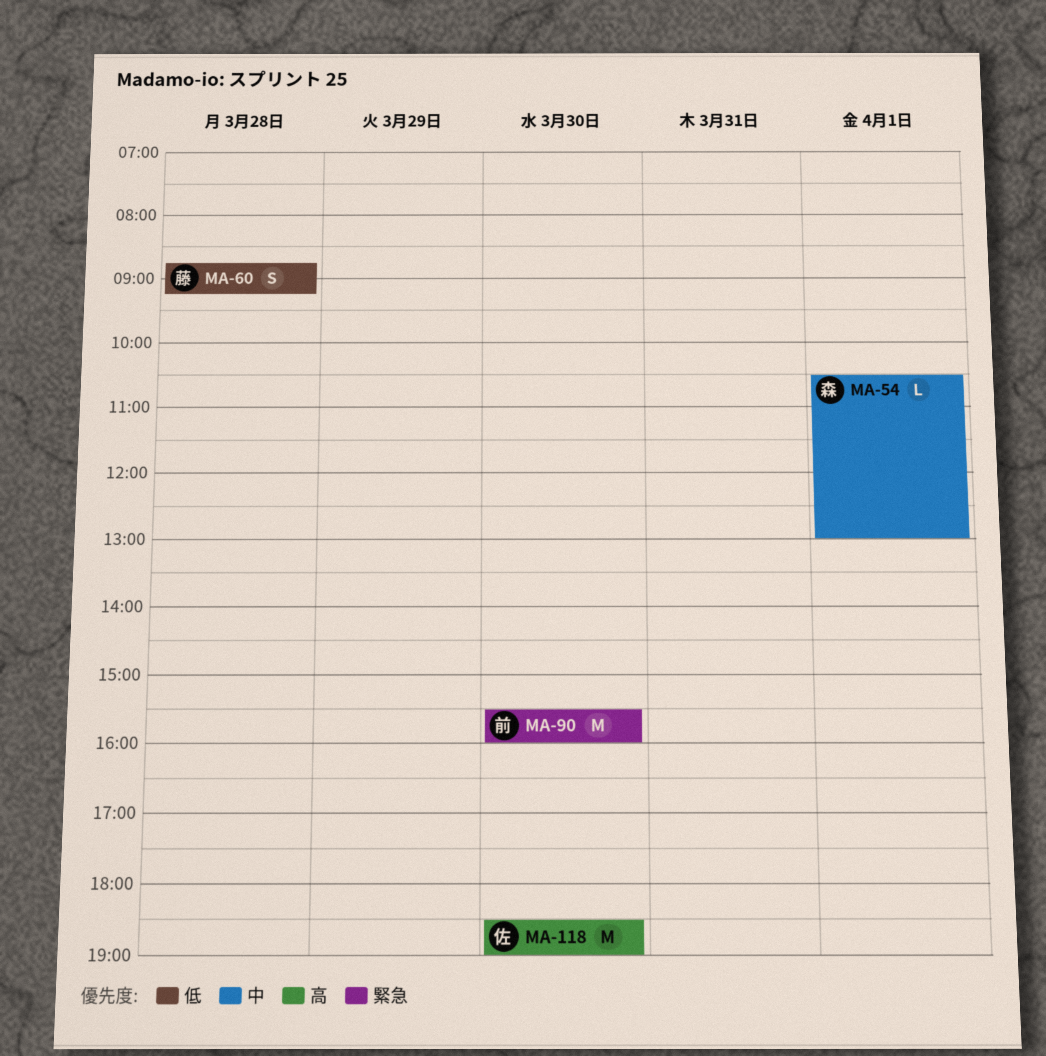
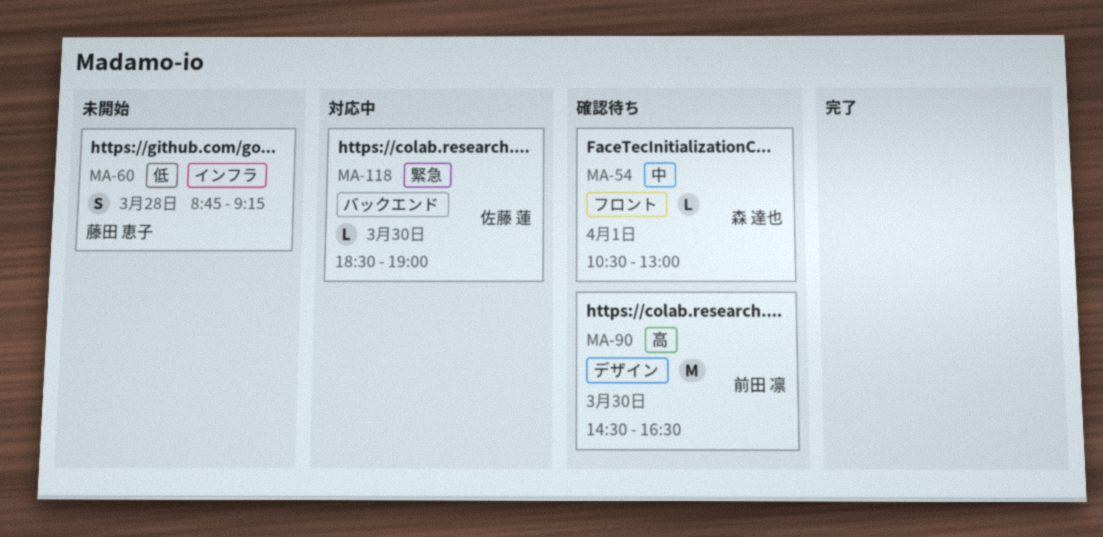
MA-90, priority: 緊急 -> 高
MA-90, begins: 15:30 -> 14:30
MA-90, ends: 16:00 -> 16:30
MA-118, priority: 高 -> 緊急
MA-118, estimate: M -> L

